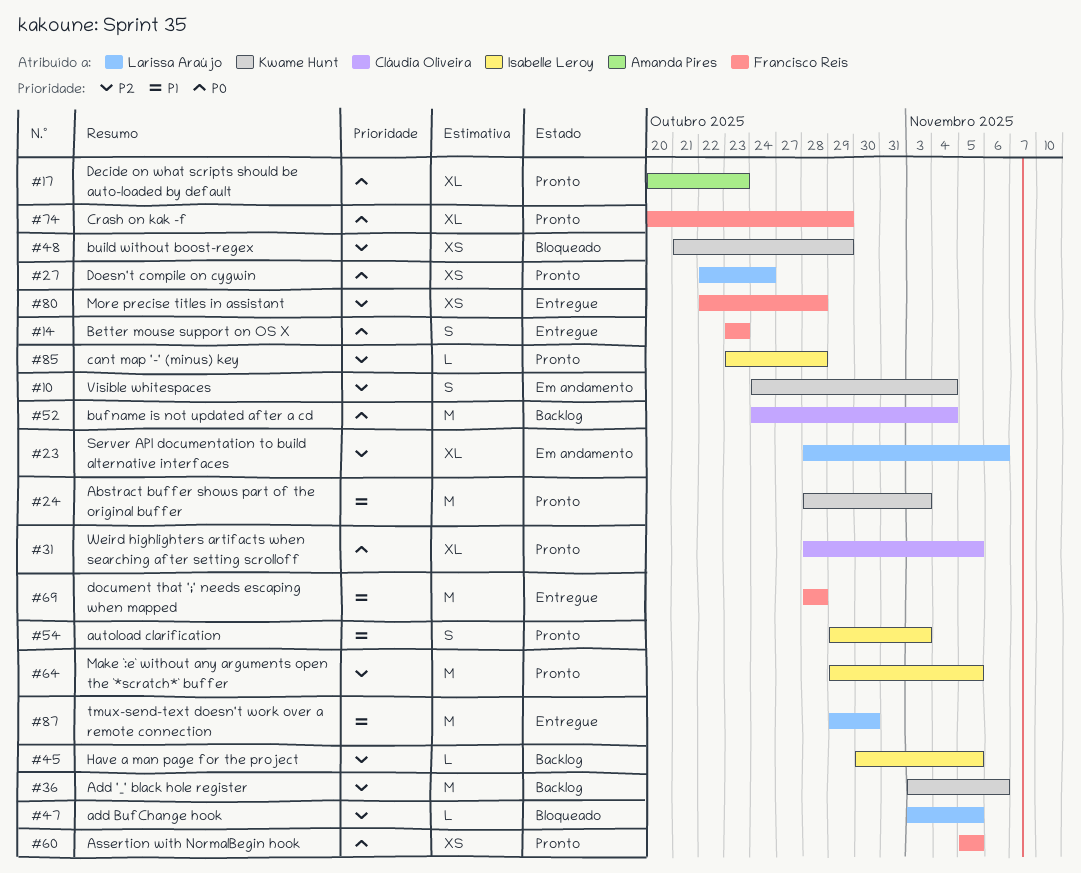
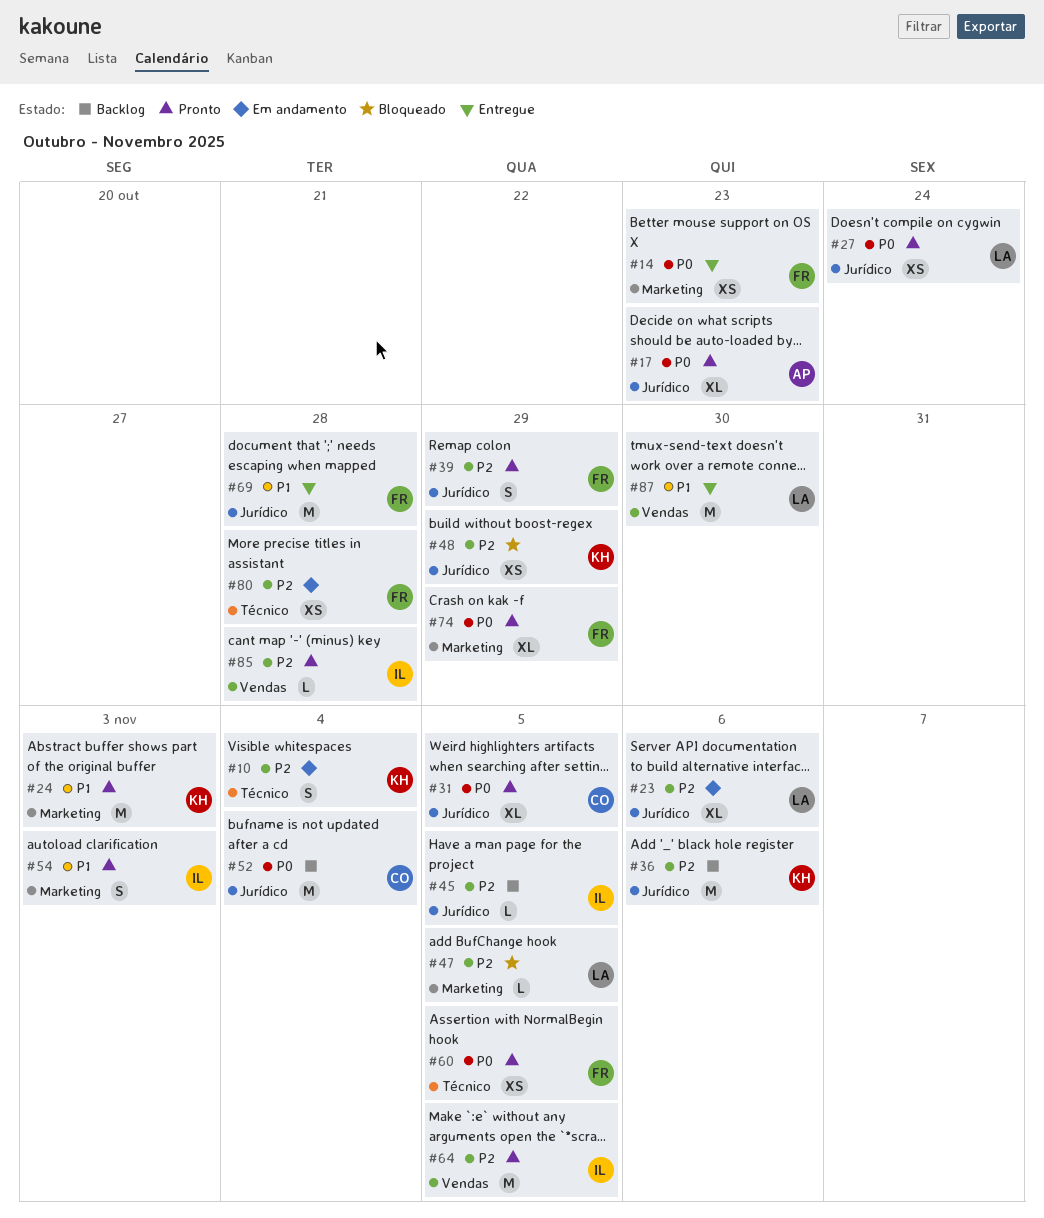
#14, estimate: S -> XS
#39: none -> present
#80, status: Entregue -> Em andamento

